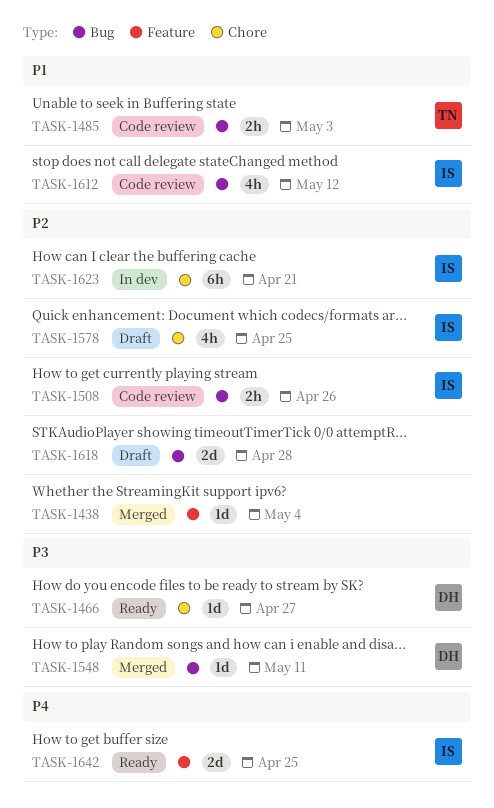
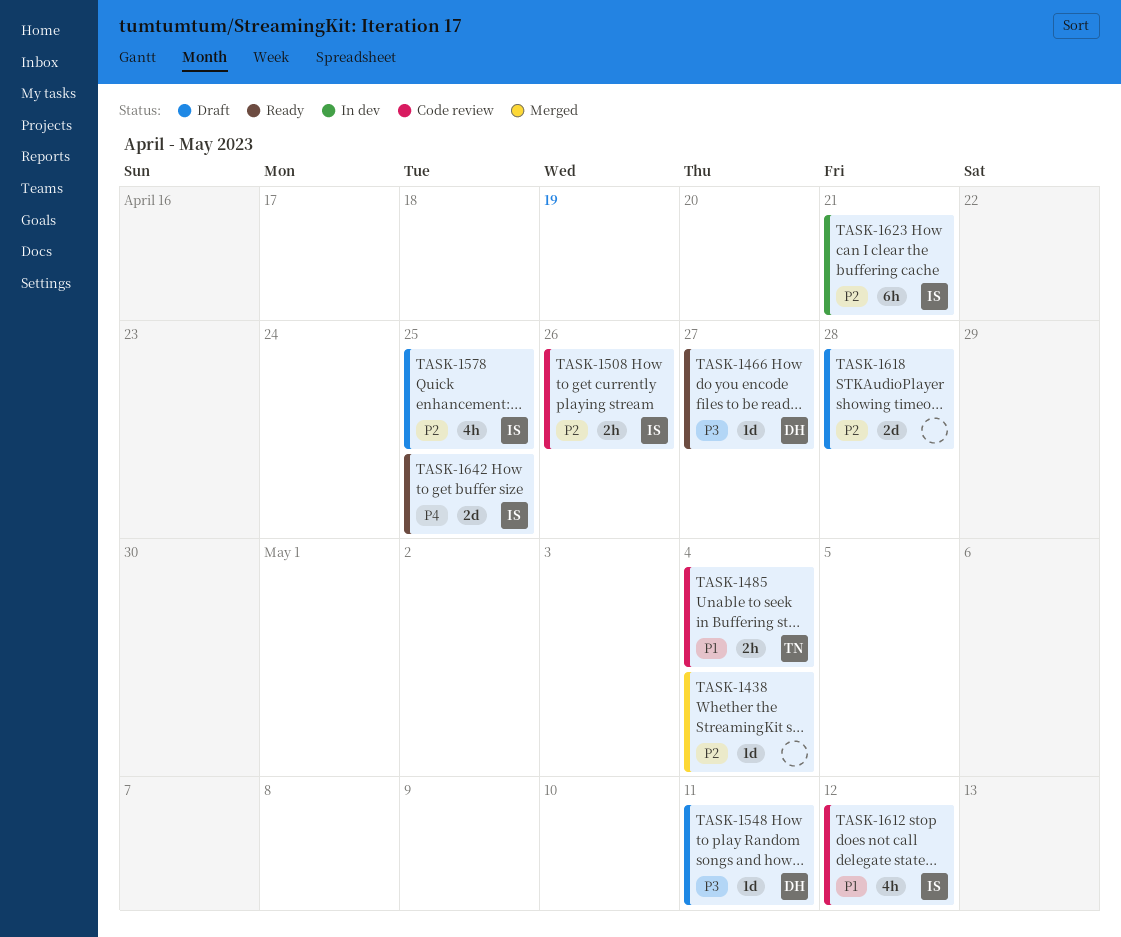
TASK-1485, due: May 3 -> May 4
TASK-1548, status: Merged -> Draft

